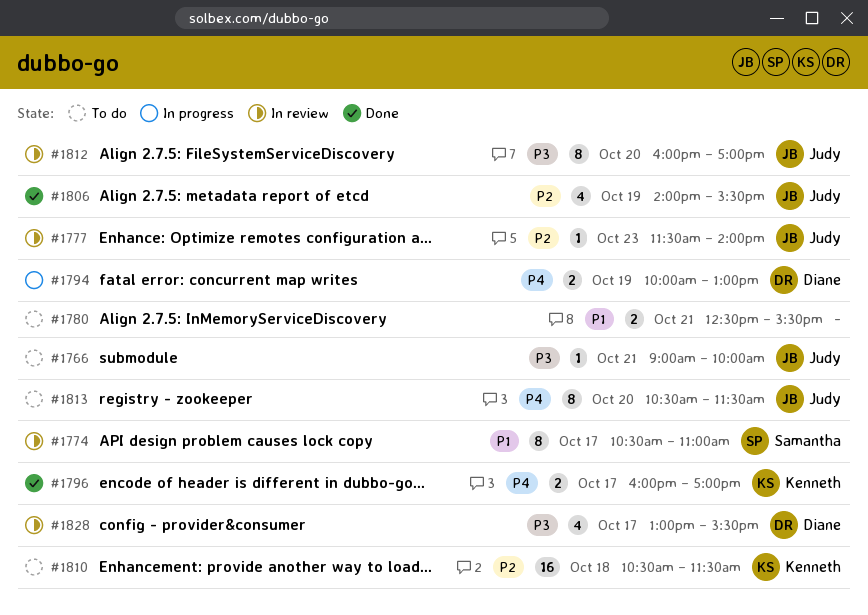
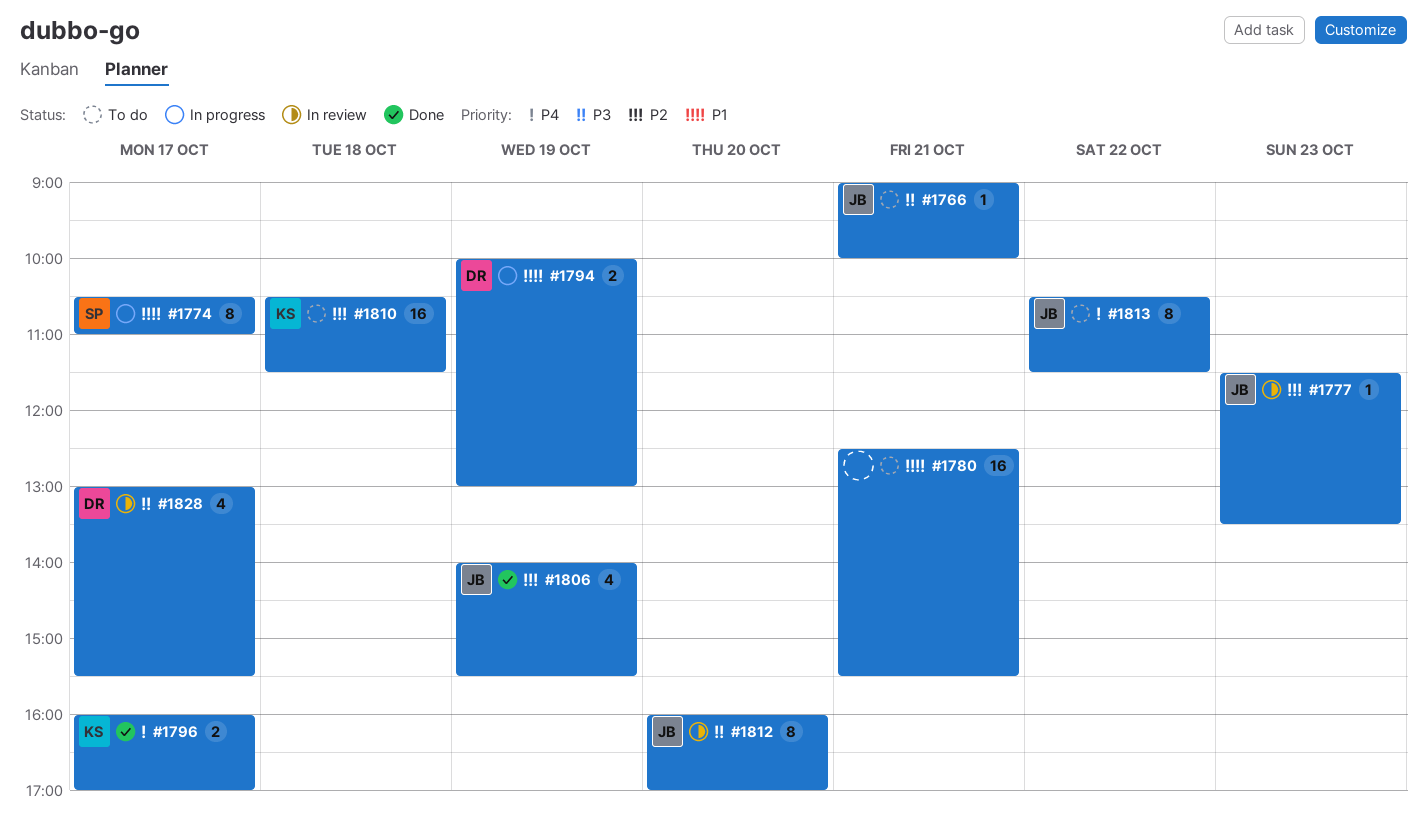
#1774, status: In review -> In progress
#1777, ends: 14:00 -> 13:30
#1780, estimate: 2 -> 16
#1794, priority: P4 -> P1
#1813, day: Oct 20 -> Oct 22

